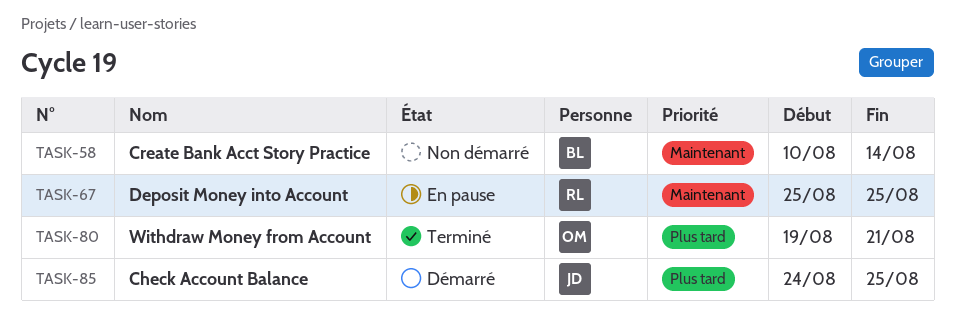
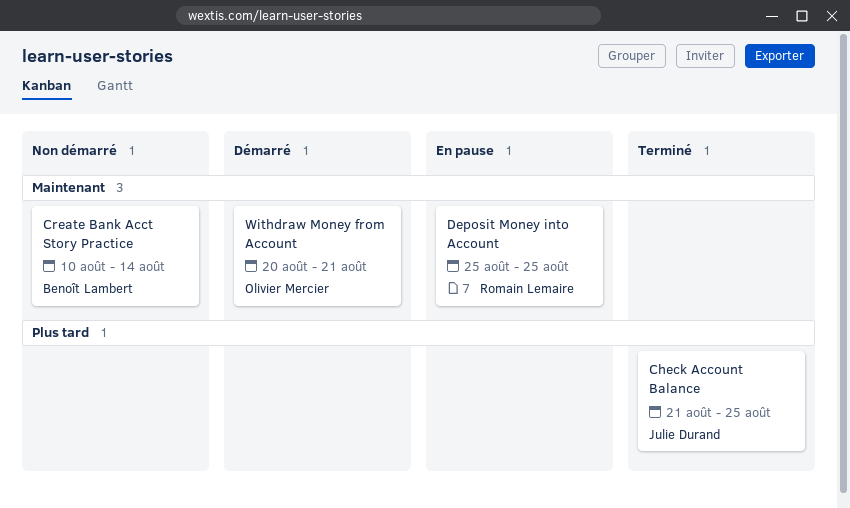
Check Account Balance, status: Démarré -> Terminé
Check Account Balance, start: Aug 24 -> Aug 21
Withdraw Money from Account, status: Terminé -> Démarré
Withdraw Money from Account, priority: Plus tard -> Maintenant
Withdraw Money from Account, start: Aug 19 -> Aug 20

